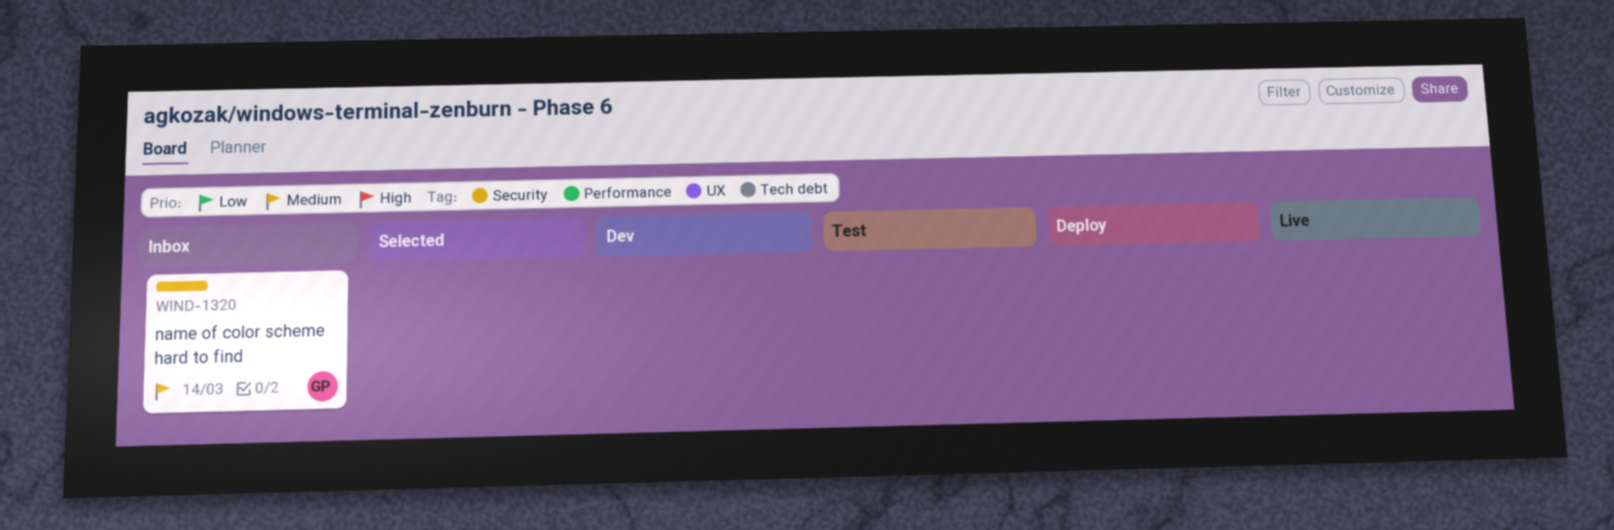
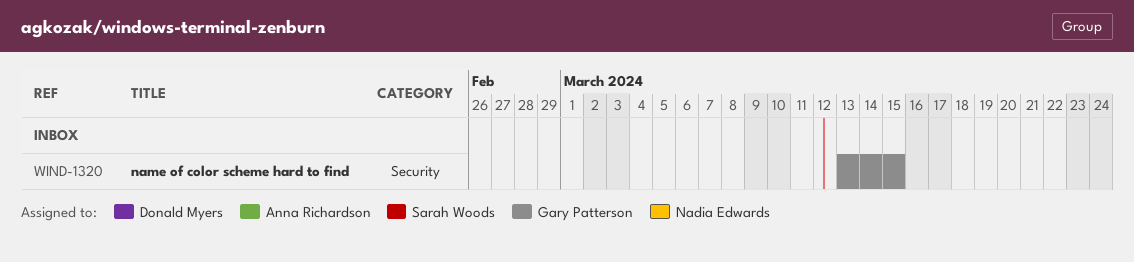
WIND-1320, due: Mar 14 -> Mar 15

